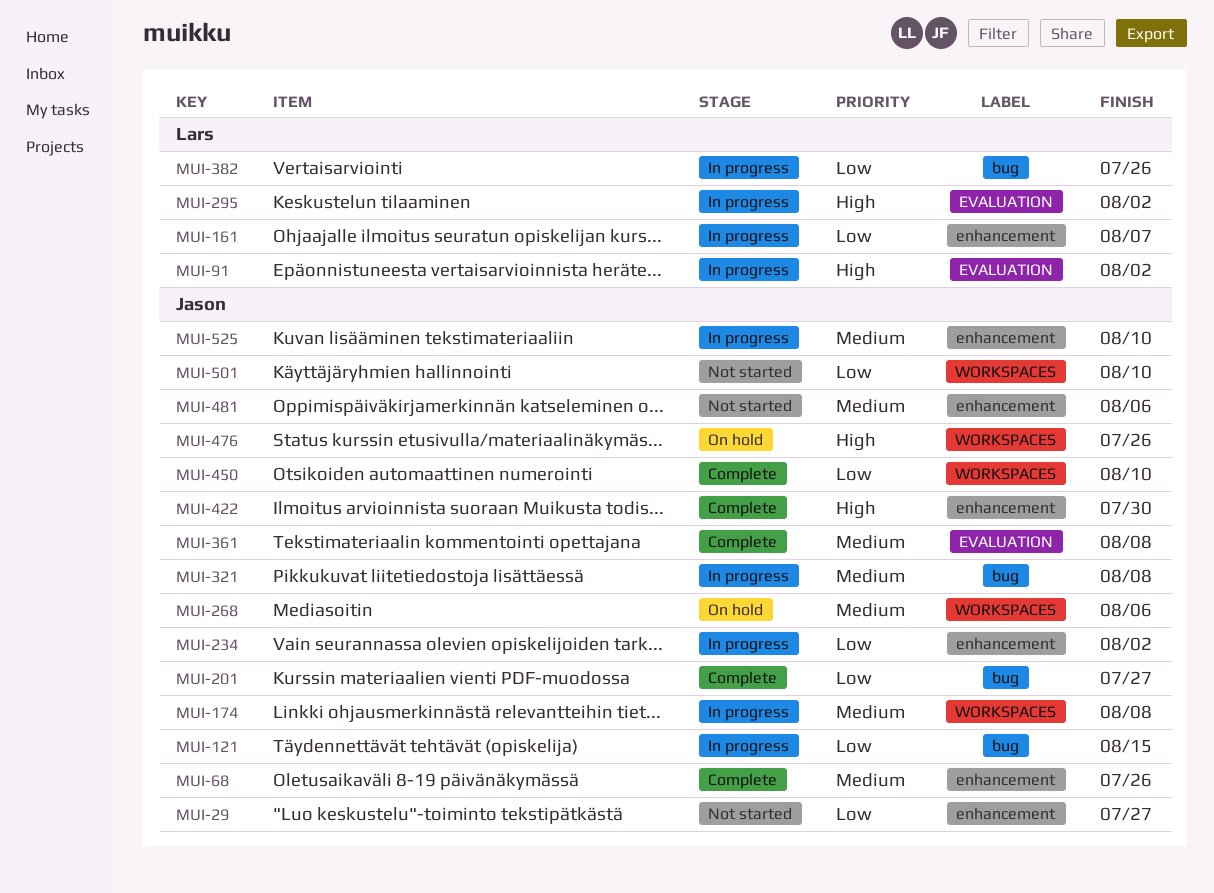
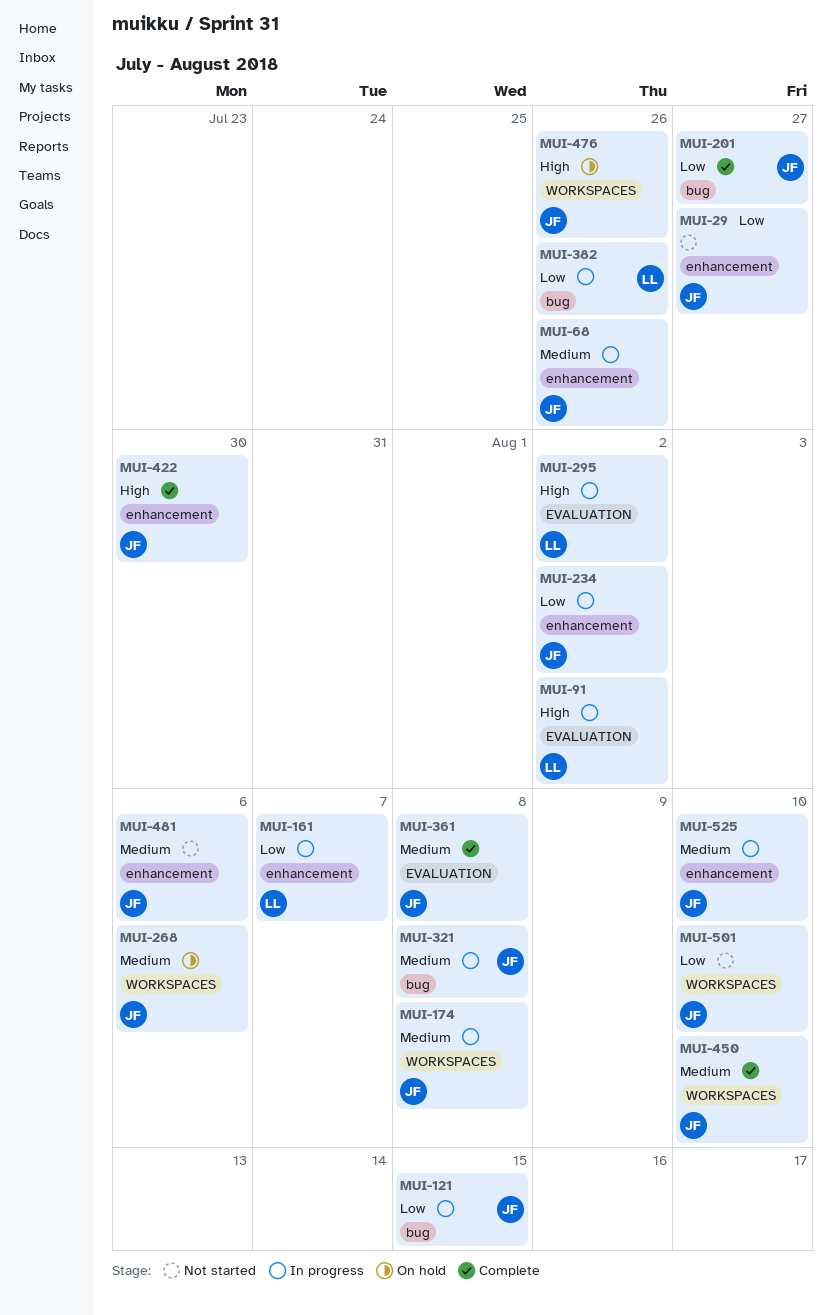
MUI-68, status: Complete -> In progress
MUI-450, priority: Low -> Medium

